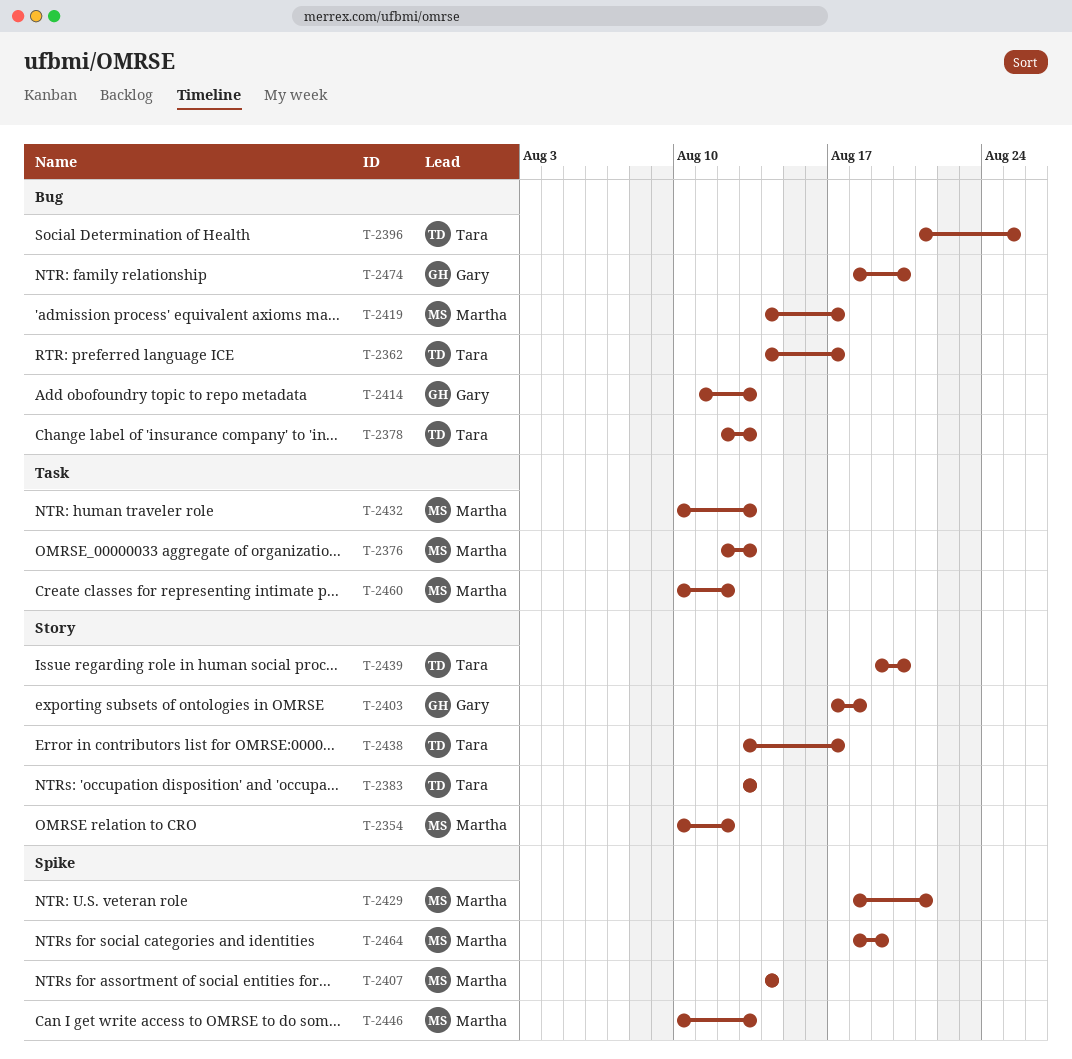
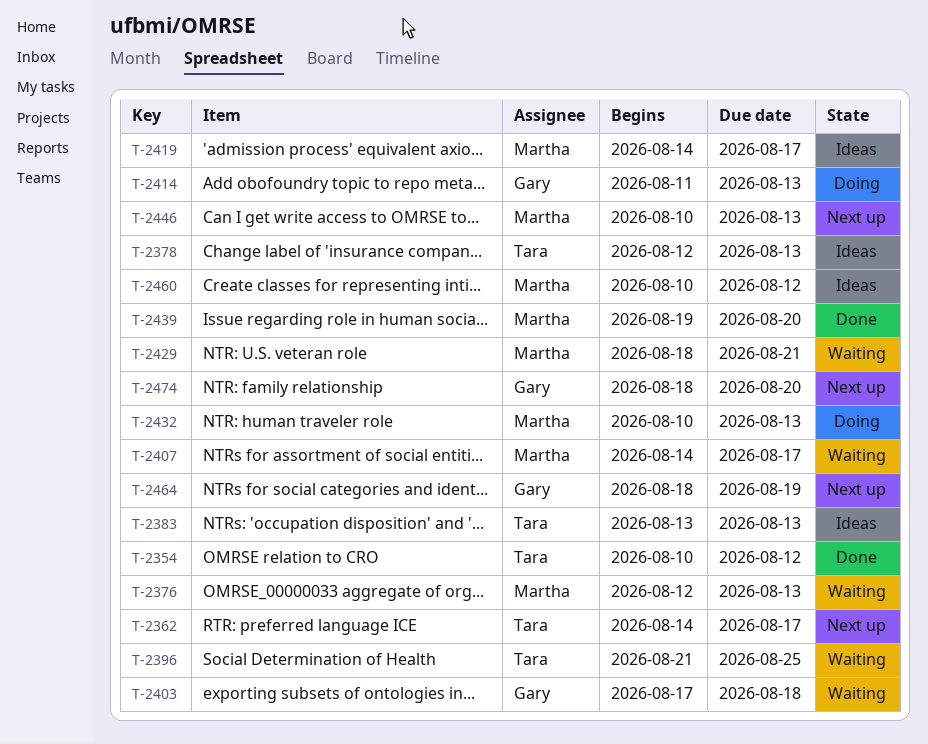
T-2354, owner: Martha -> Tara
T-2407, due: Aug 14 -> Aug 17
T-2438: present -> none
T-2439, owner: Tara -> Martha
T-2464, owner: Martha -> Gary

